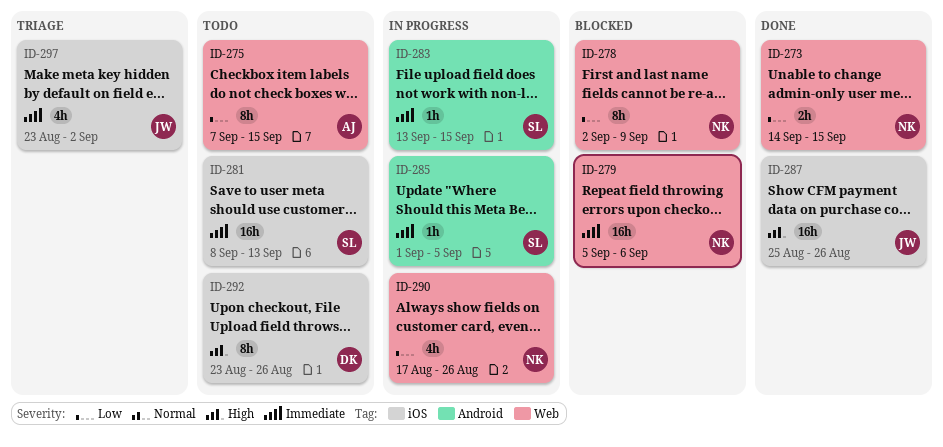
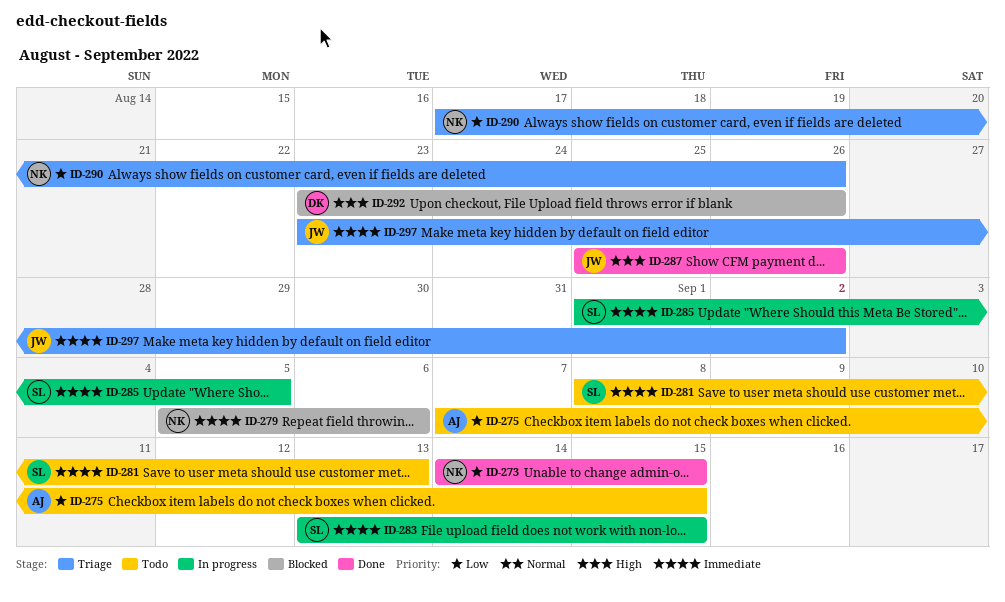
ID-278: present -> none
ID-290, status: In progress -> Triage
ID-292, status: Todo -> Blocked

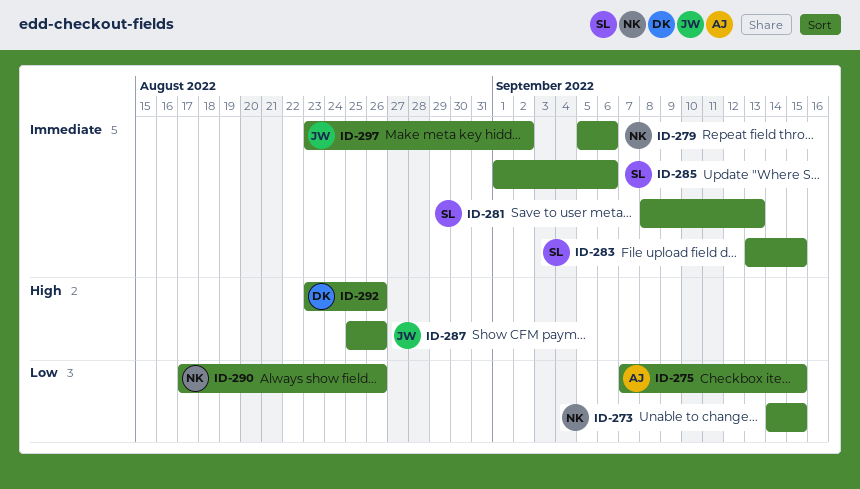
ID-285, due: Sep 5 -> Sep 6

